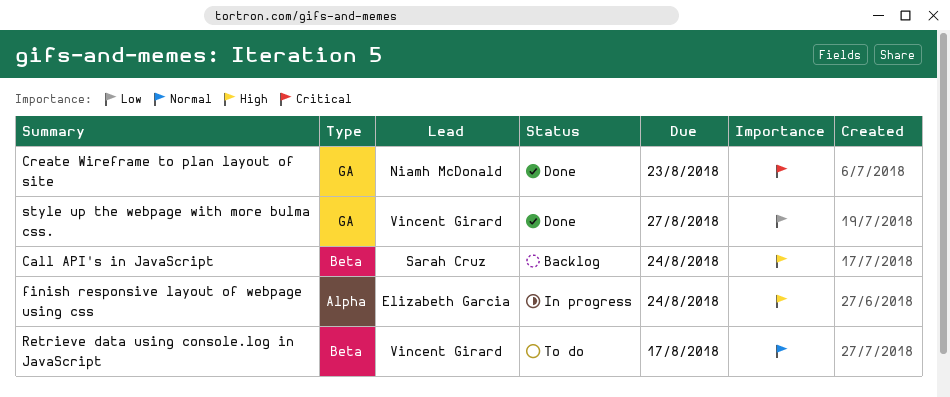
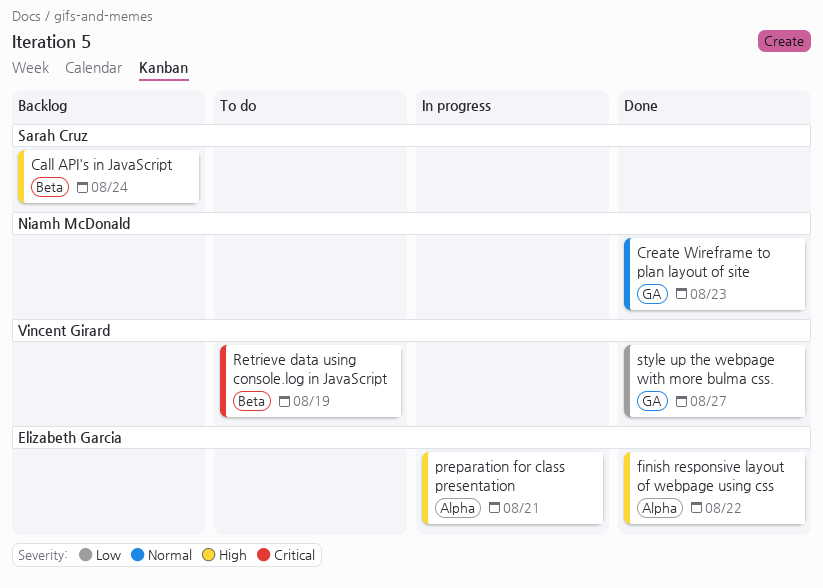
Create Wireframe to plan layout of site, priority: Critical -> Normal
finish responsive layout of webpage using css, status: In progress -> Done
finish responsive layout of webpage using css, due: Aug 24 -> Aug 22
preparation for class presentation: none -> present
Retrieve data using console.log in JavaScript, priority: Normal -> Critical
Retrieve data using console.log in JavaScript, due: Aug 17 -> Aug 19

